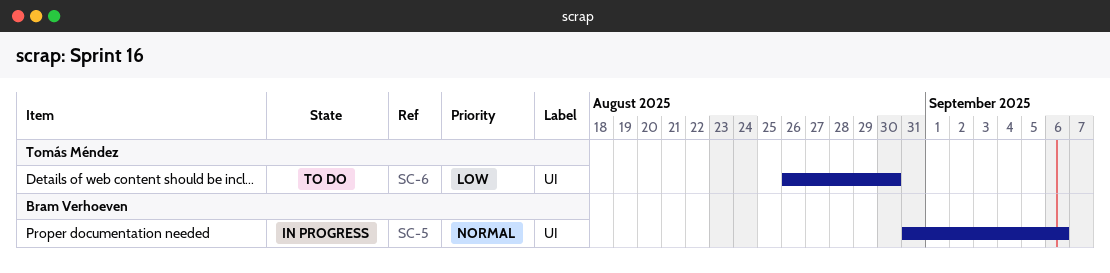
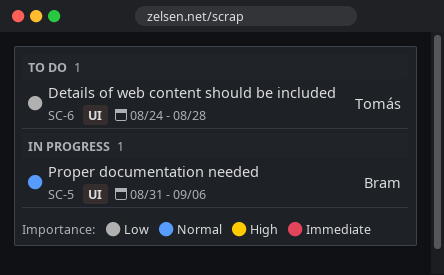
SC-6, start: Aug 26 -> Aug 24
SC-6, due: Aug 30 -> Aug 28

